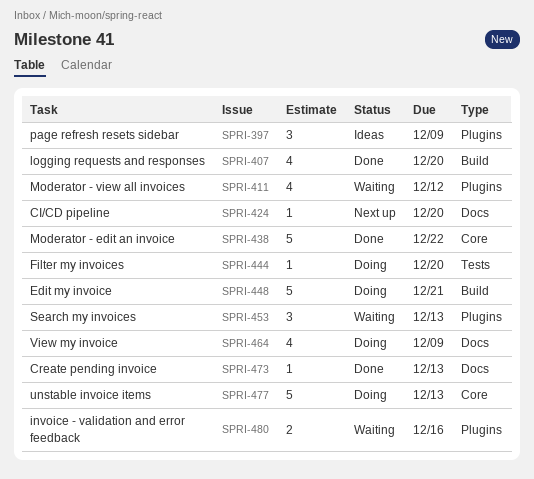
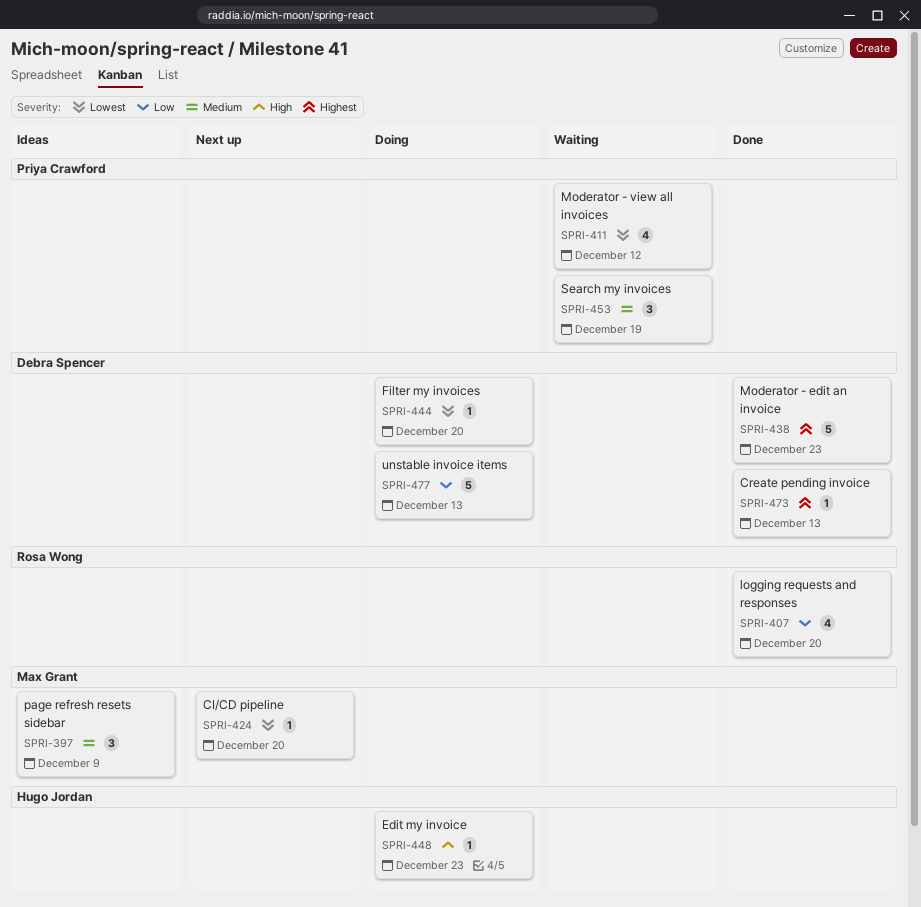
SPRI-438, due: Dec 22 -> Dec 23
SPRI-448, estimate: 5 -> 1
SPRI-448, due: Dec 21 -> Dec 23
SPRI-453, due: Dec 13 -> Dec 19
SPRI-464: present -> none
SPRI-480: present -> none

